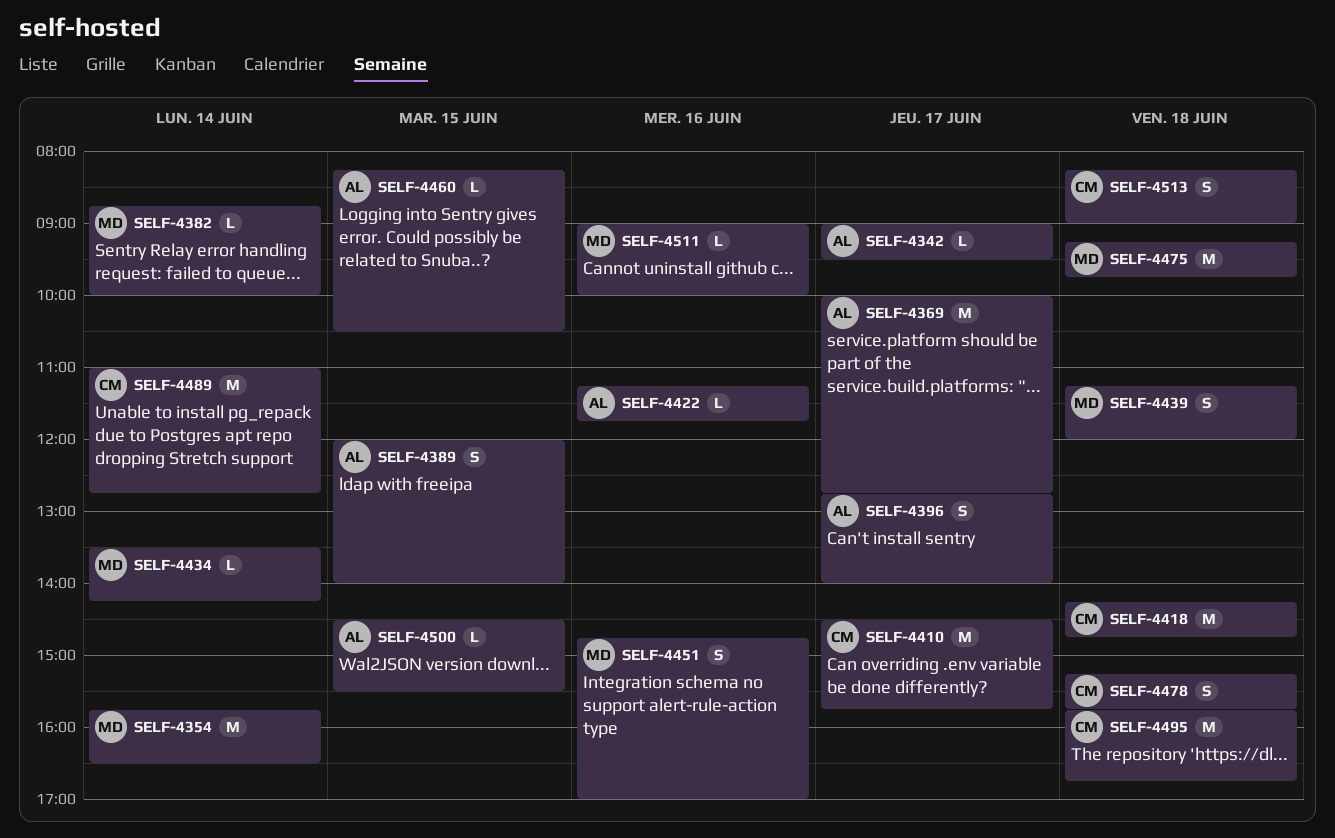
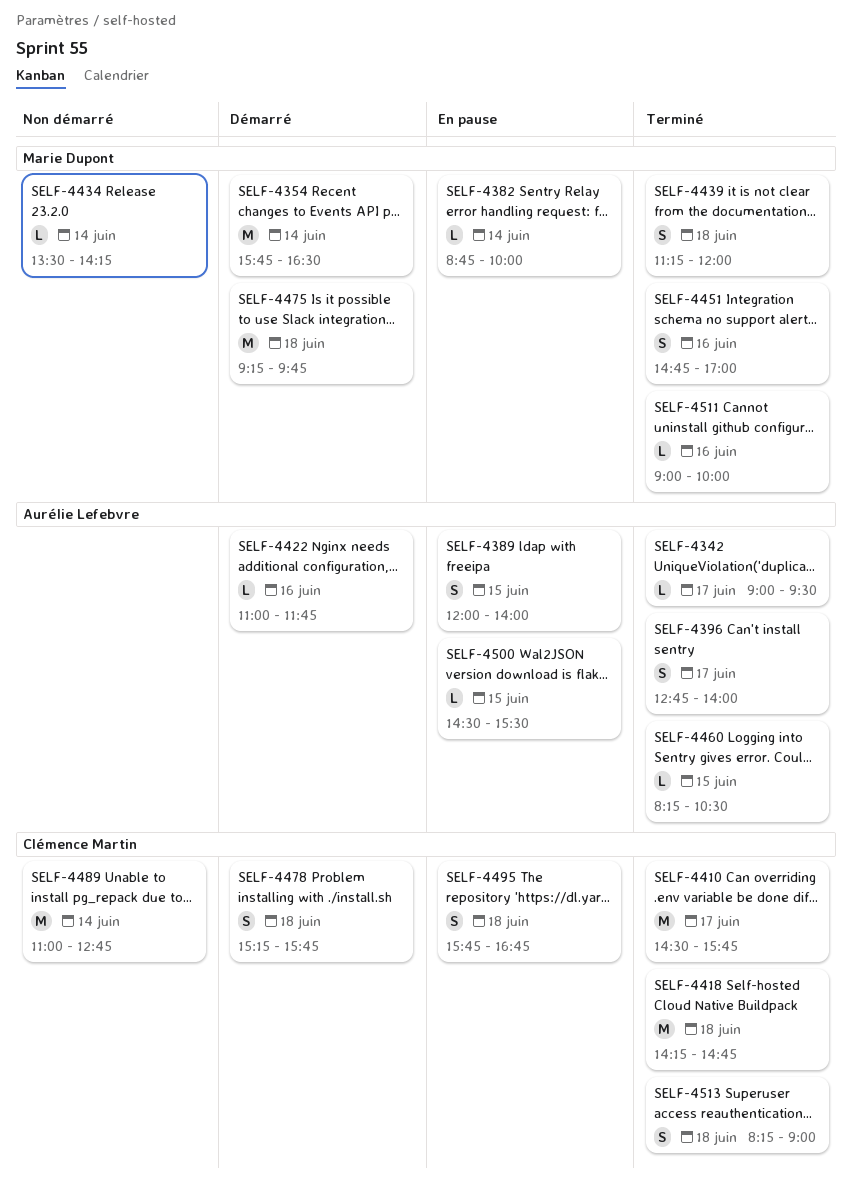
SELF-4369: present -> none
SELF-4422, begins: 11:15 -> 11:00
SELF-4495, estimate: M -> S

